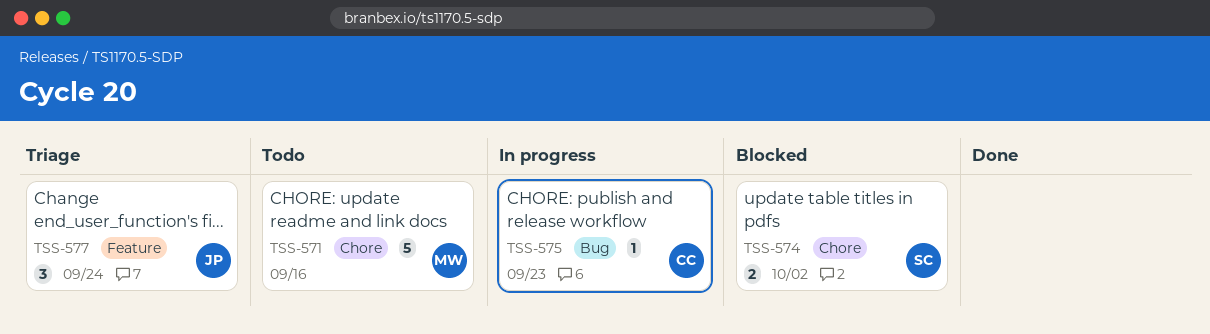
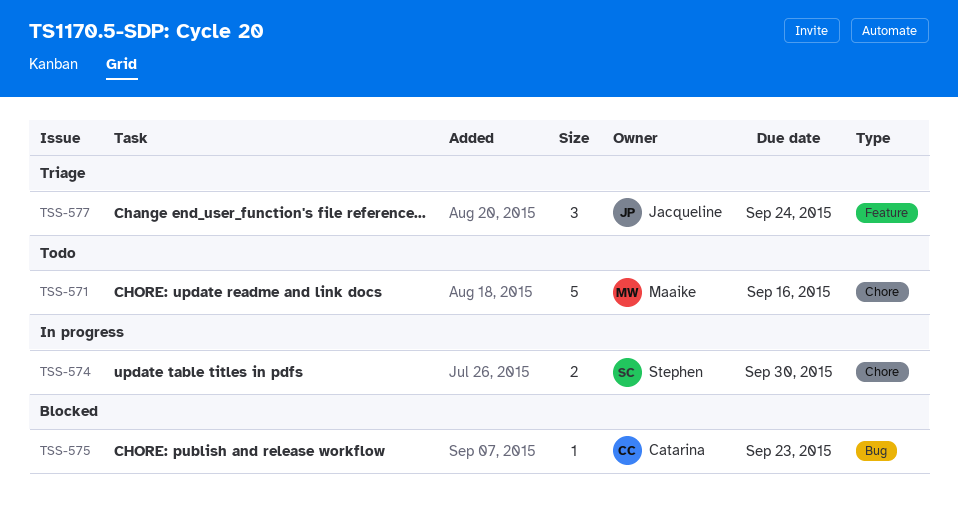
TSS-574, status: Blocked -> In progress
TSS-574, due: Oct 2 -> Sep 30
TSS-575, status: In progress -> Blocked

